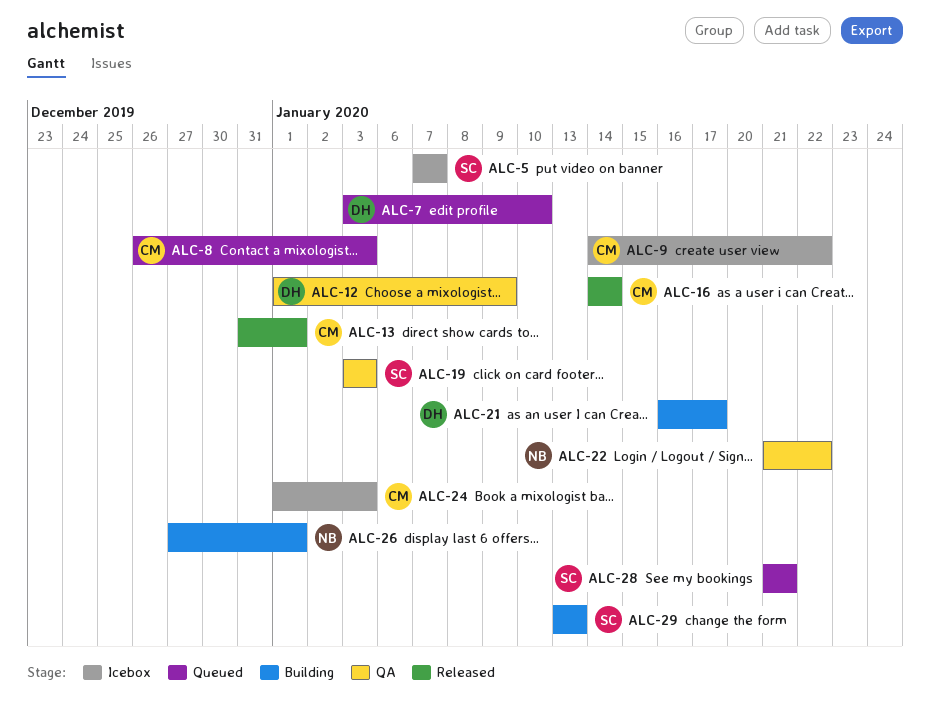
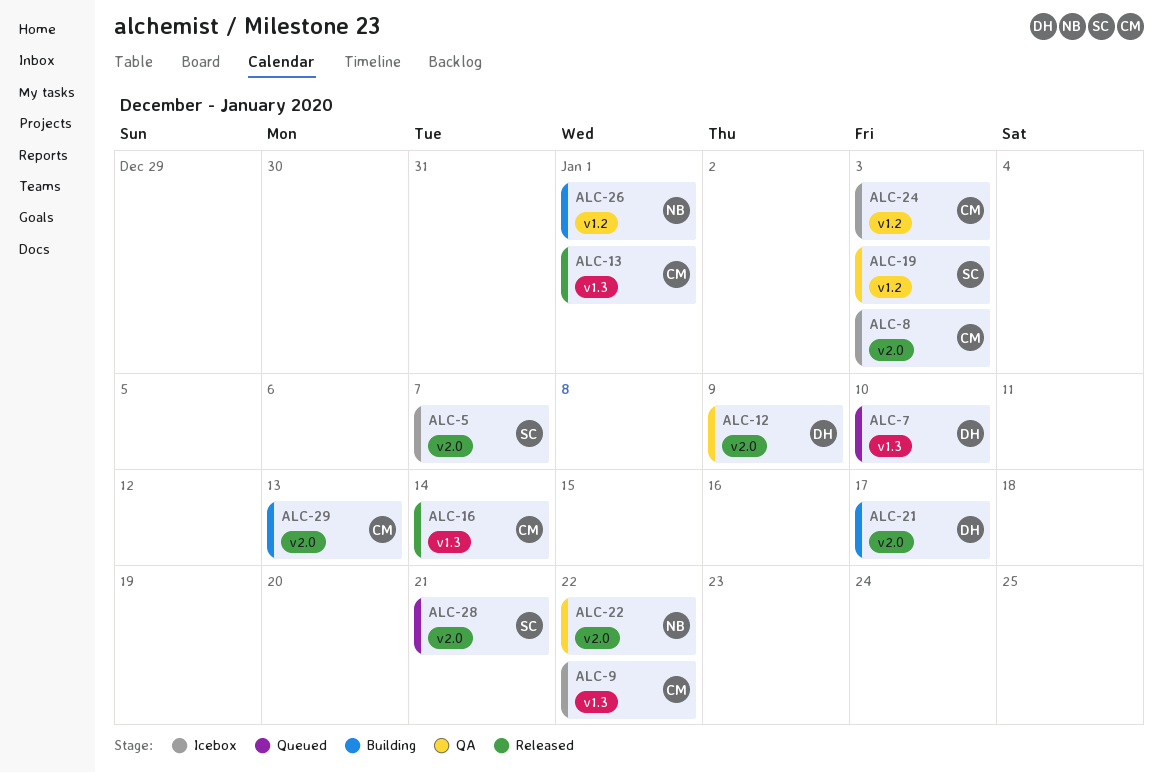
ALC-8, status: Queued -> Icebox
ALC-29, owner: SC -> CM

